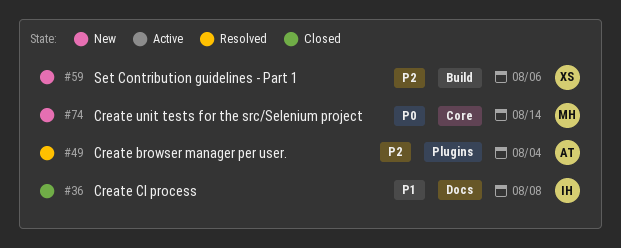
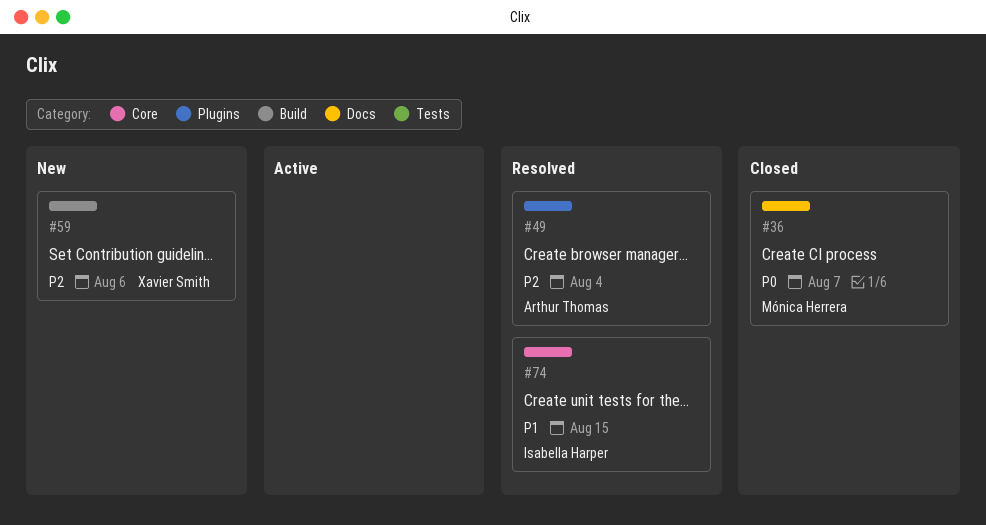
#36, owner: Isabella Harper -> Mónica Herrera
#36, priority: P1 -> P0
#36, due: Aug 8 -> Aug 7
#74, status: New -> Resolved
#74, owner: Mónica Herrera -> Isabella Harper
#74, priority: P0 -> P1
#74, due: Aug 14 -> Aug 15

